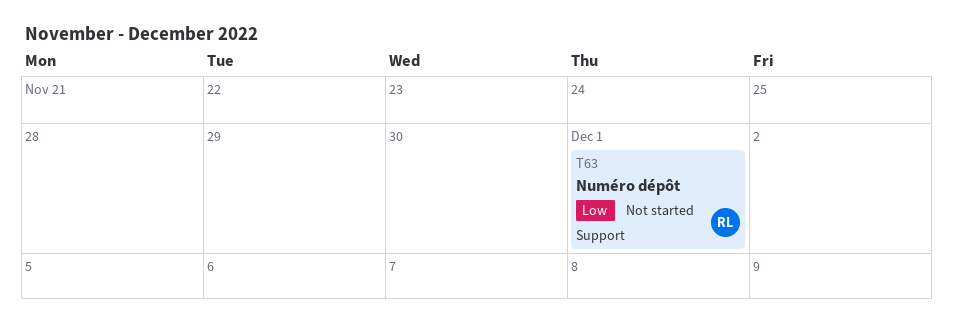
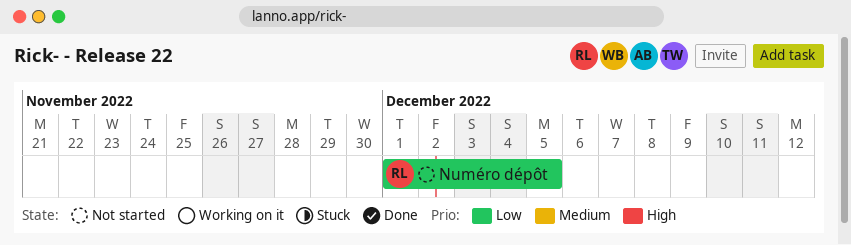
Numéro dépôt, due: Dec 1 -> Dec 5

